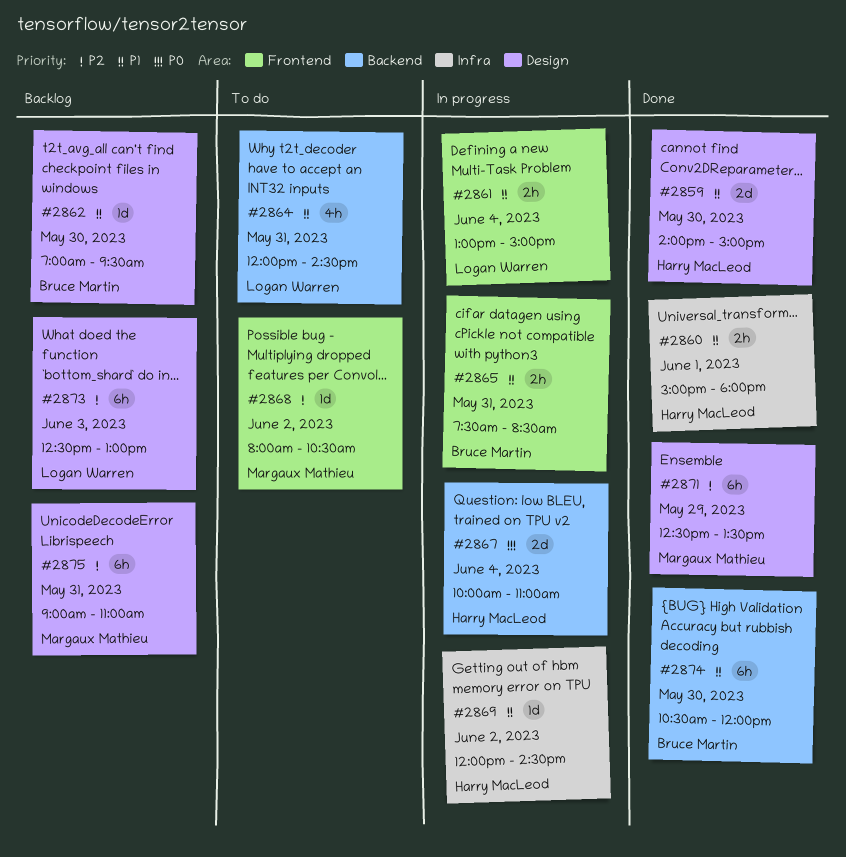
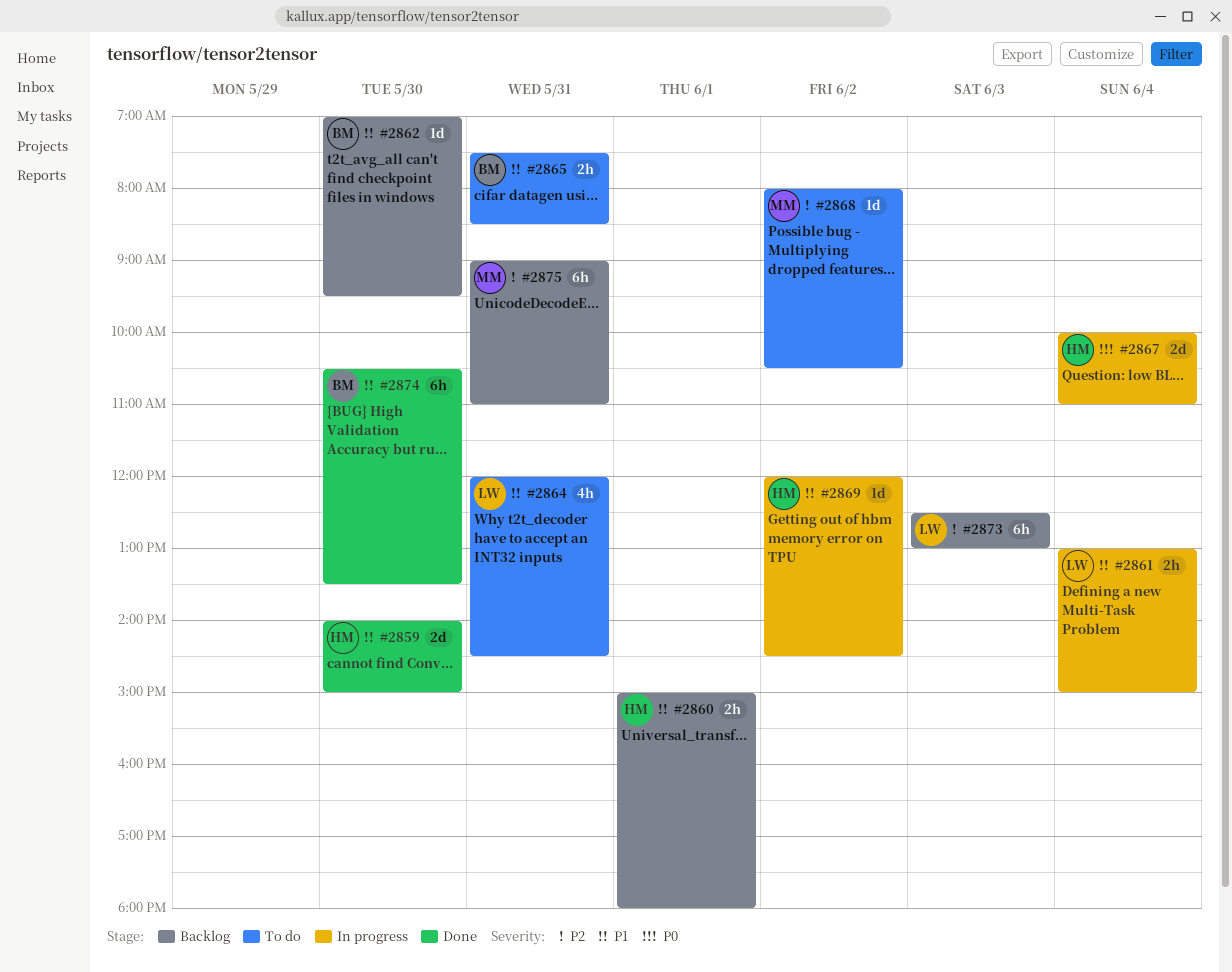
#2860, status: Done -> Backlog
#2865, status: In progress -> To do
#2871: present -> none
#2874, ends: 12:00 -> 13:30

